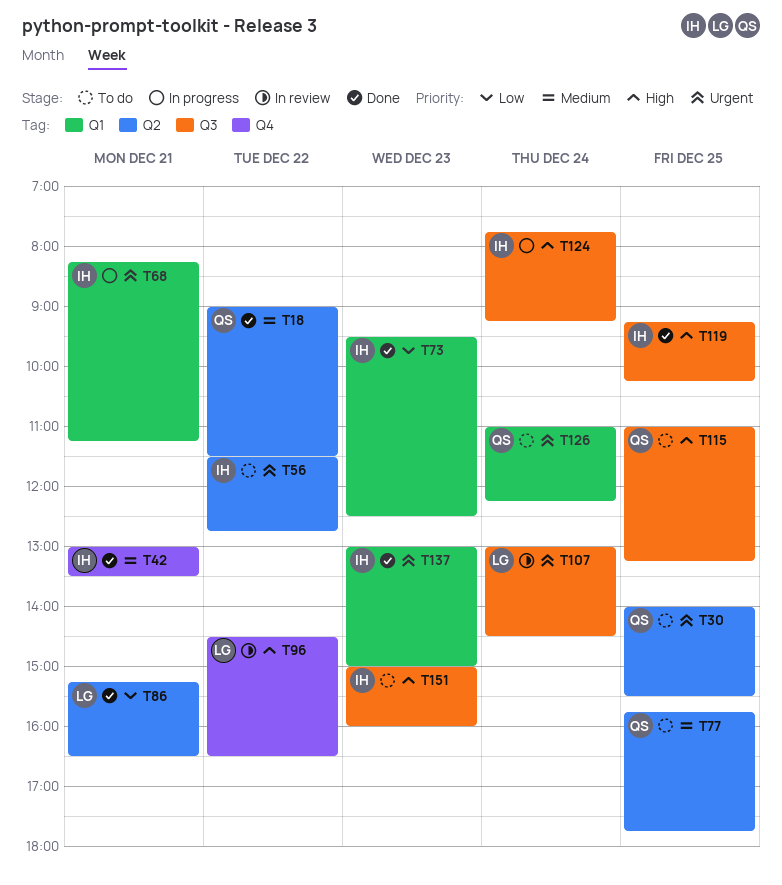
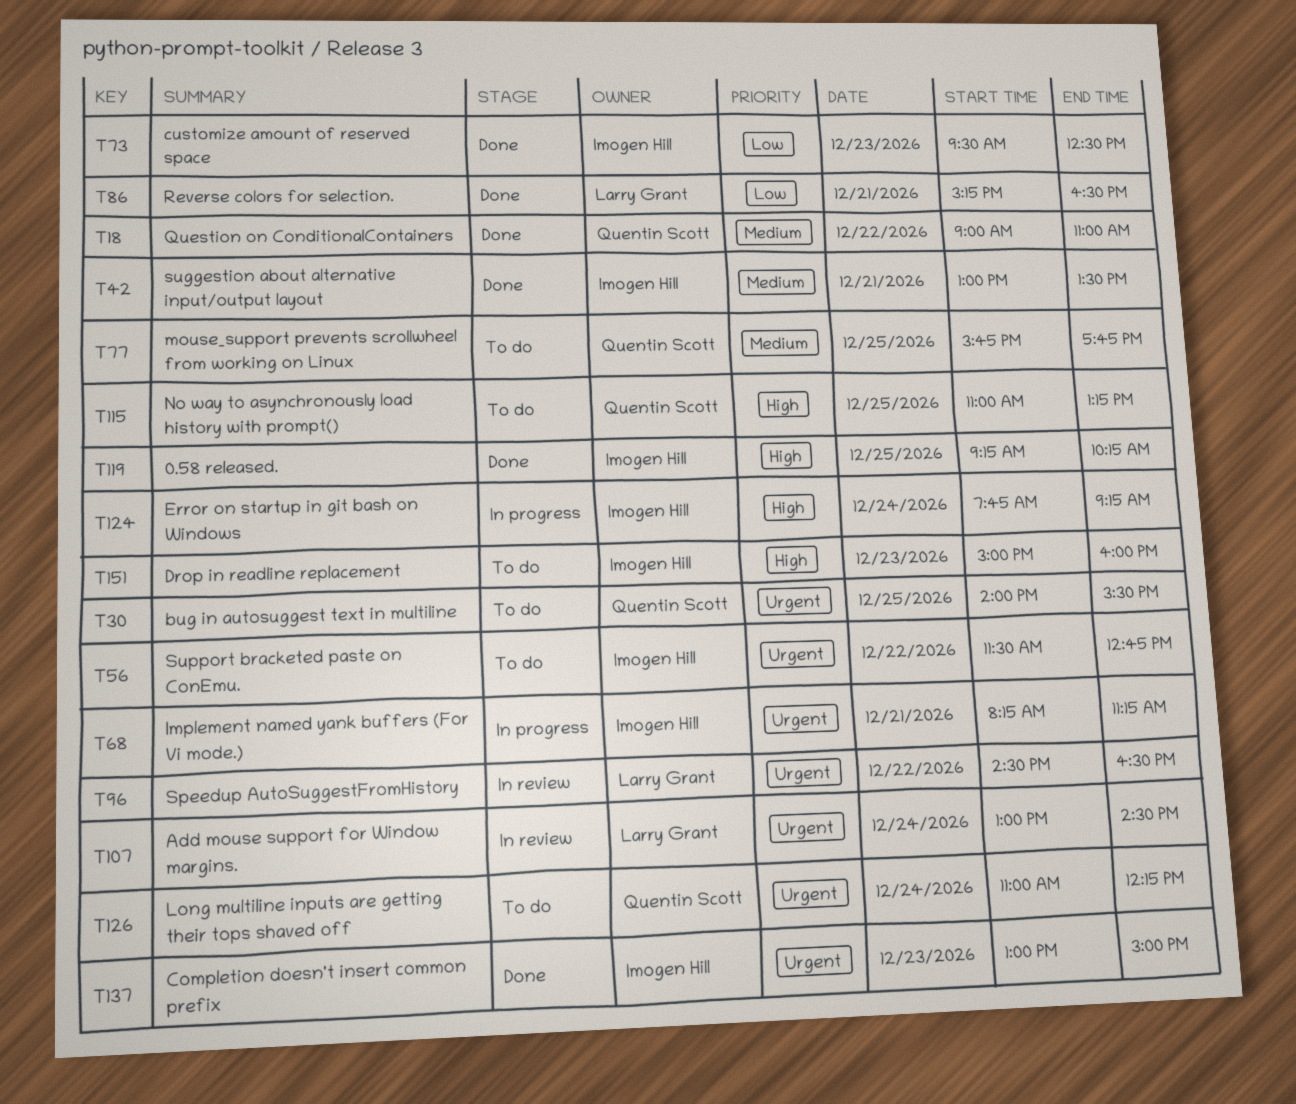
T18, ends: 11:30 -> 11:00
T96, priority: High -> Urgent

